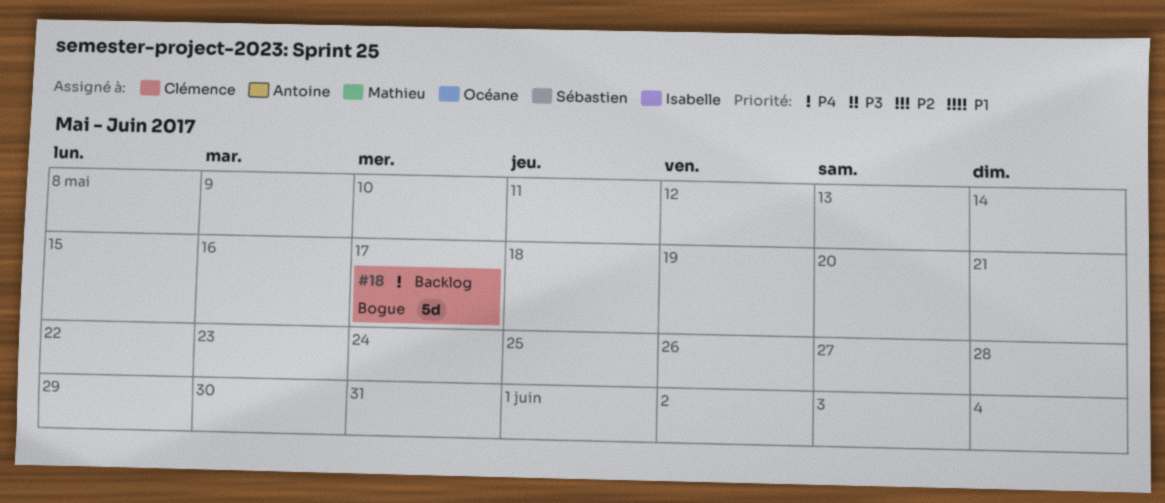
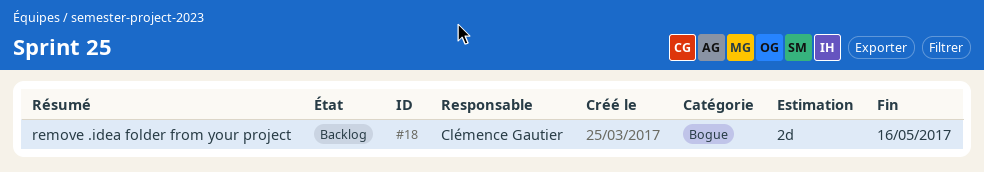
#18, estimate: 5d -> 2d
#18, due: May 17 -> May 16

